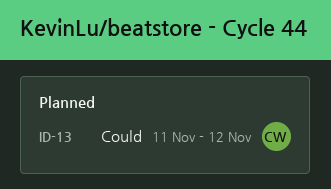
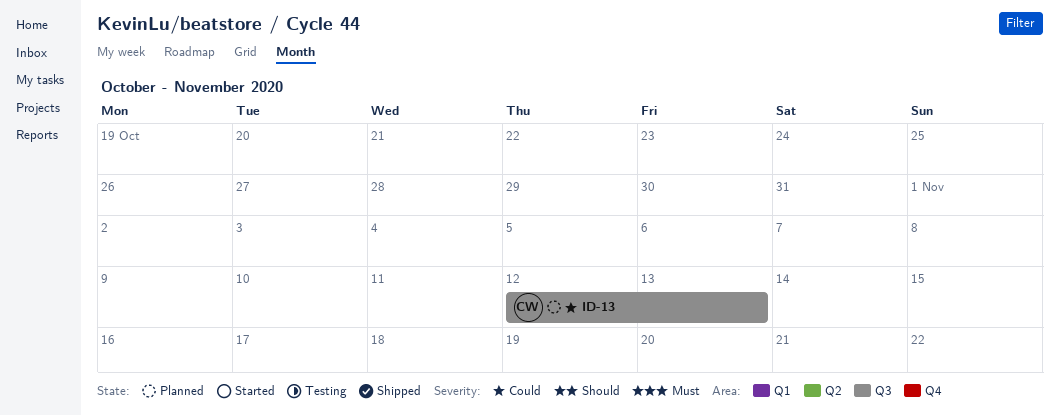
ID-13, start: Nov 11 -> Nov 12
ID-13, due: Nov 12 -> Nov 13

